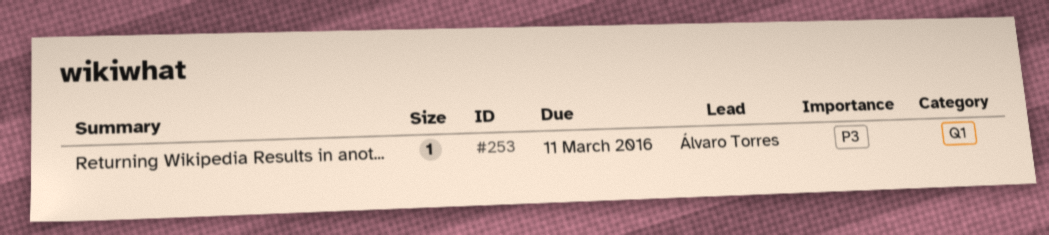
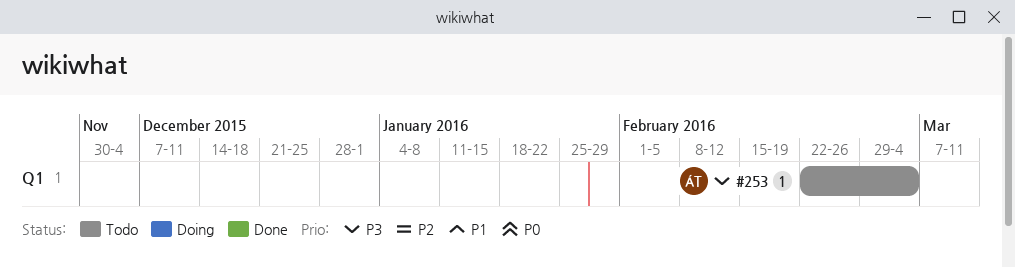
#253, due: Mar 11 -> Mar 4

